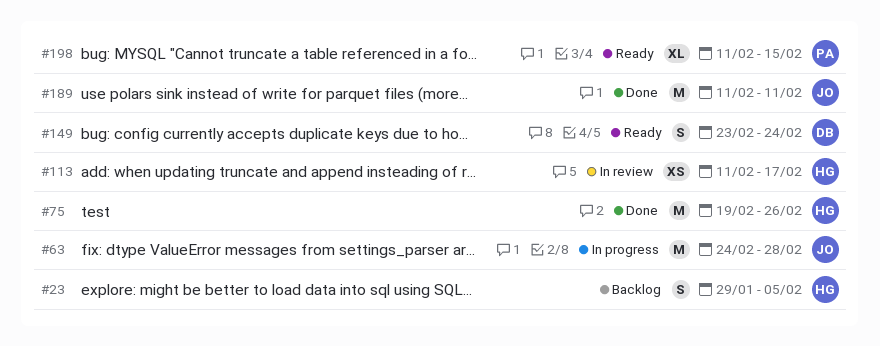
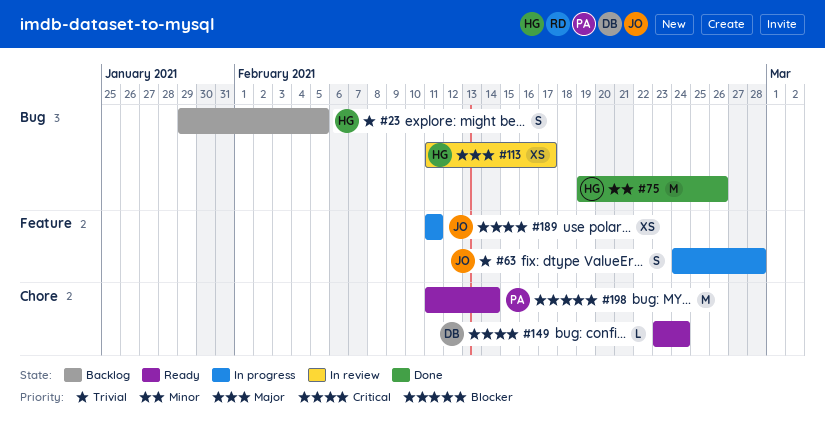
#63, estimate: M -> S
#149, estimate: S -> L
#189, status: Done -> In progress
#189, estimate: M -> XS
#198, estimate: XL -> M
#198, due: Feb 15 -> Feb 14

